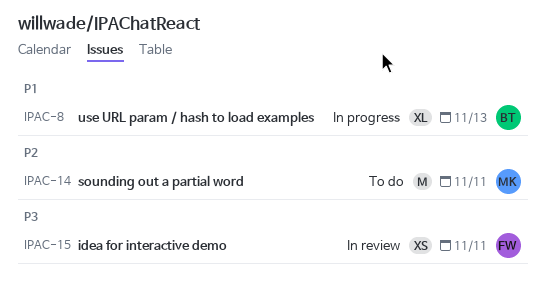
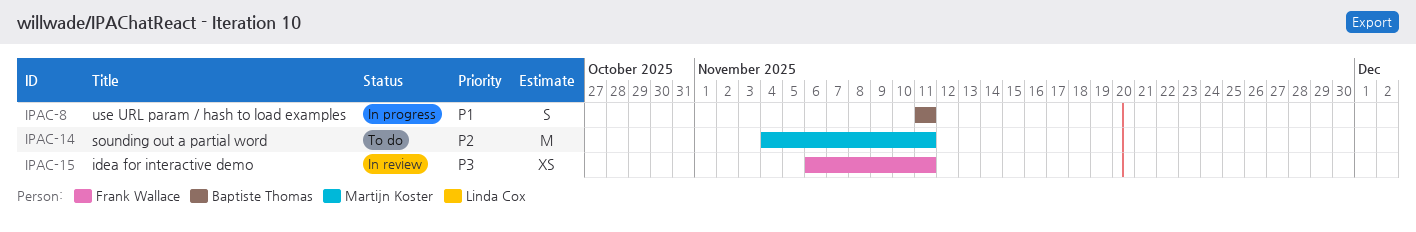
IPAC-8, estimate: XL -> S
IPAC-8, due: Nov 13 -> Nov 11

